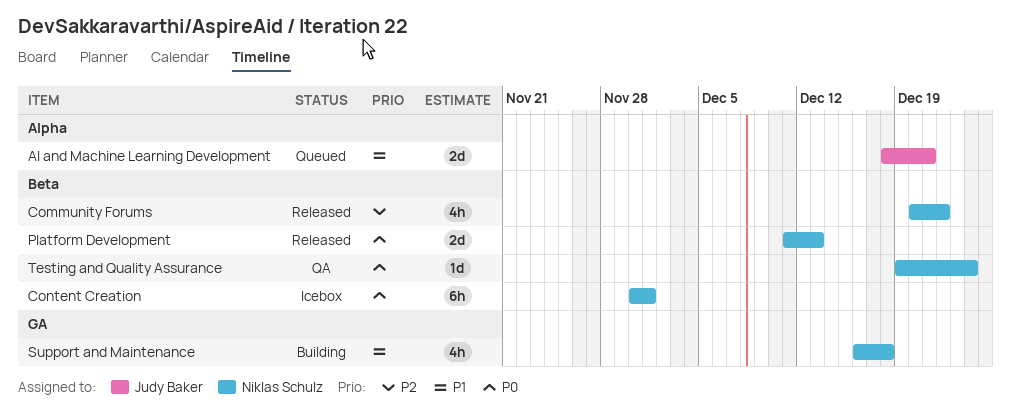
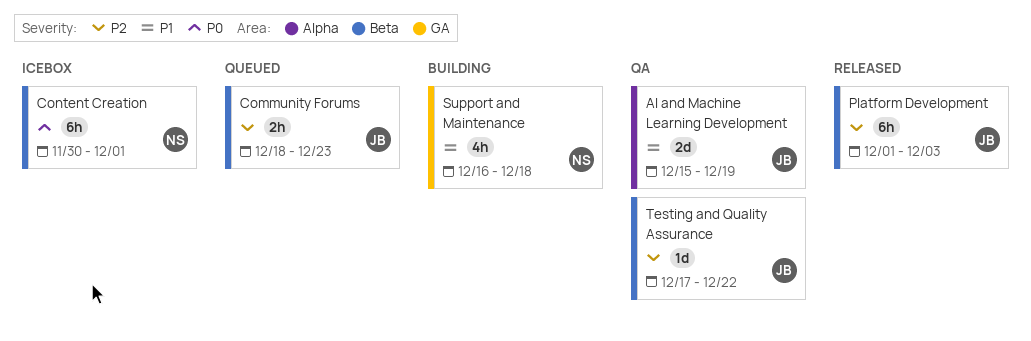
AI and Machine Learning Development, status: Queued -> QA
AI and Machine Learning Development, start: Dec 18 -> Dec 15
AI and Machine Learning Development, due: Dec 21 -> Dec 19
Community Forums, status: Released -> Queued
Community Forums, owner: Niklas Schulz -> Judy Baker
Community Forums, estimate: 4h -> 2h
Community Forums, start: Dec 20 -> Dec 18
Community Forums, due: Dec 22 -> Dec 23
Platform Development, owner: Niklas Schulz -> Judy Baker
Platform Development, priority: P0 -> P2
Platform Development, estimate: 2d -> 6h
Platform Development, start: Dec 11 -> Dec 1
Platform Development, due: Dec 13 -> Dec 3
Testing and Quality Assurance, owner: Niklas Schulz -> Judy Baker
Testing and Quality Assurance, priority: P0 -> P2
Testing and Quality Assurance, start: Dec 19 -> Dec 17
Testing and Quality Assurance, due: Dec 24 -> Dec 22

